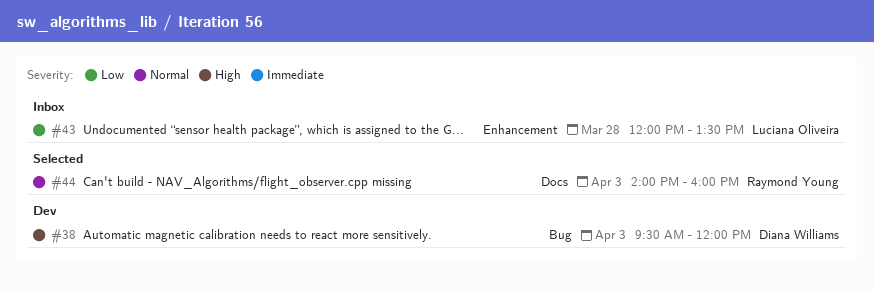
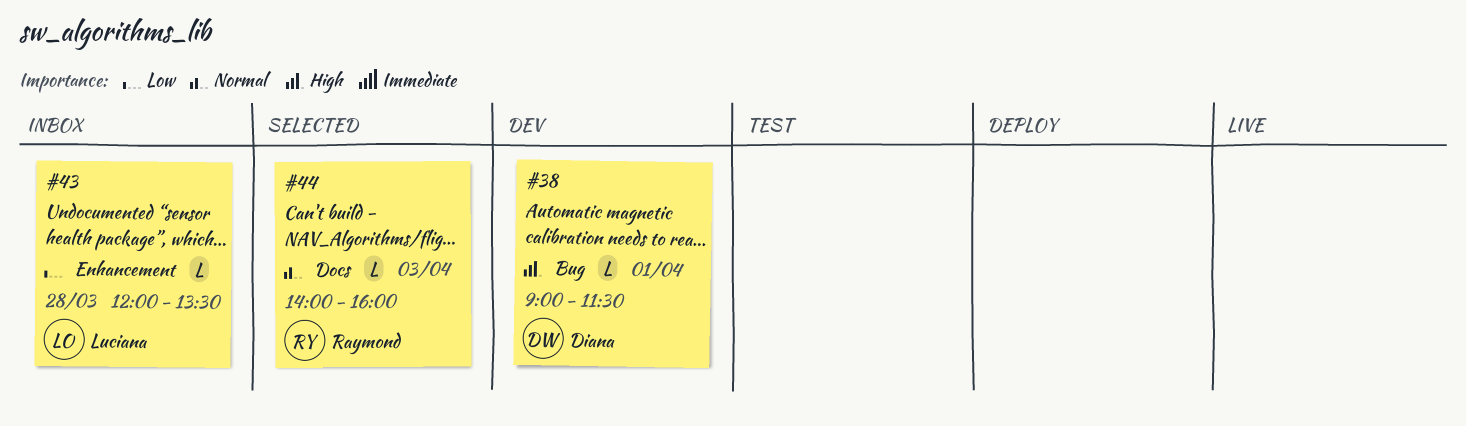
#38, day: Apr 3 -> Apr 1
#38, begins: 09:30 -> 09:00
#38, ends: 12:00 -> 11:30

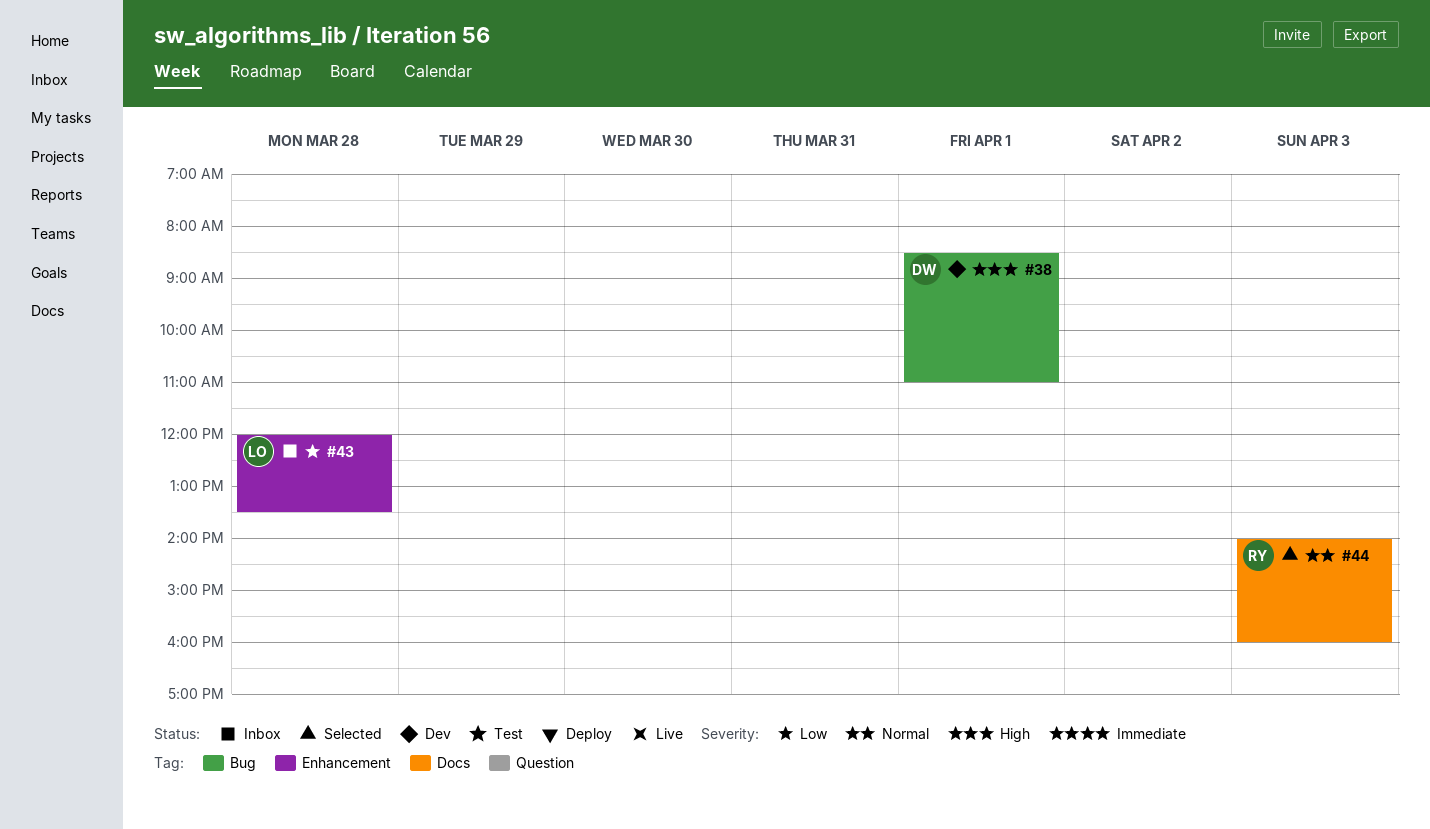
#38, begins: 09:00 -> 08:30
#38, ends: 11:30 -> 11:00

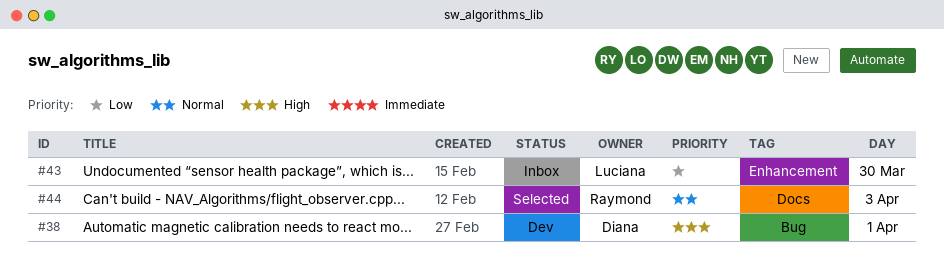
#43, day: Mar 28 -> Mar 30

